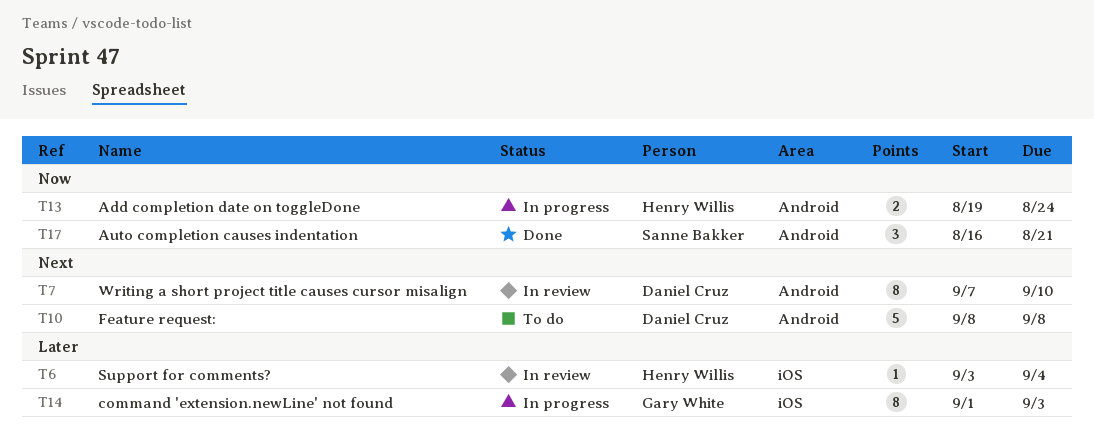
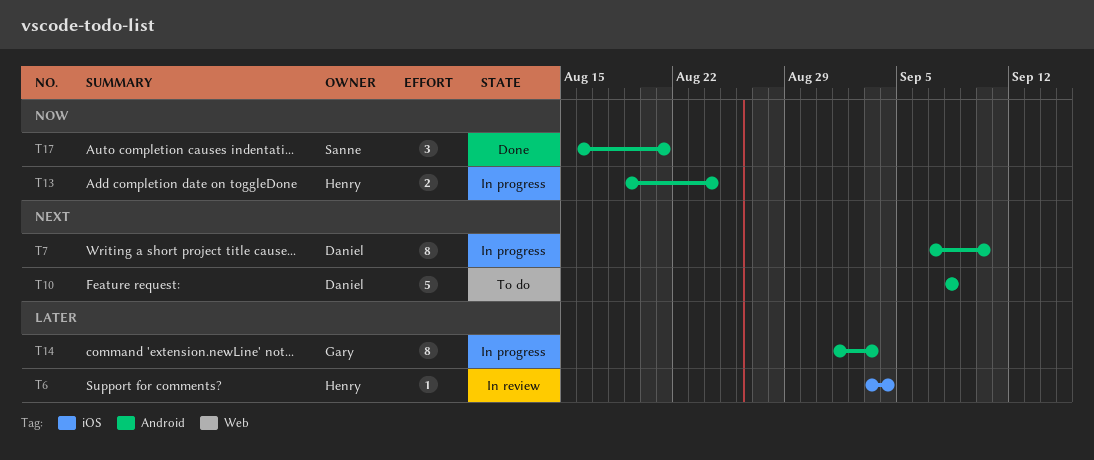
T7, status: In review -> In progress
T14, label: iOS -> Android

